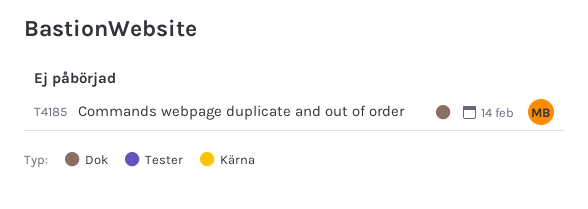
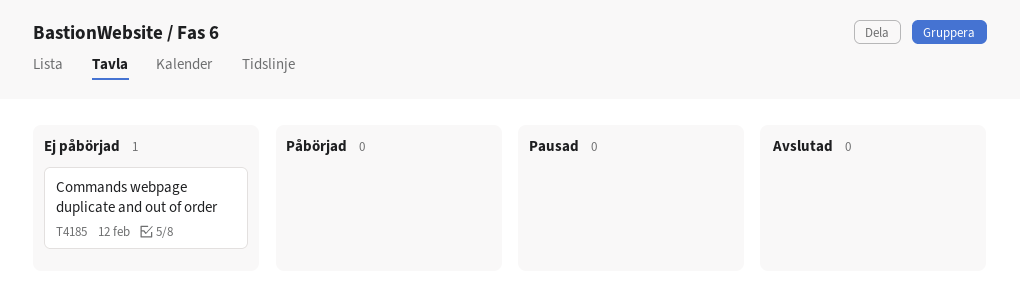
T4185, due: Feb 14 -> Feb 12

